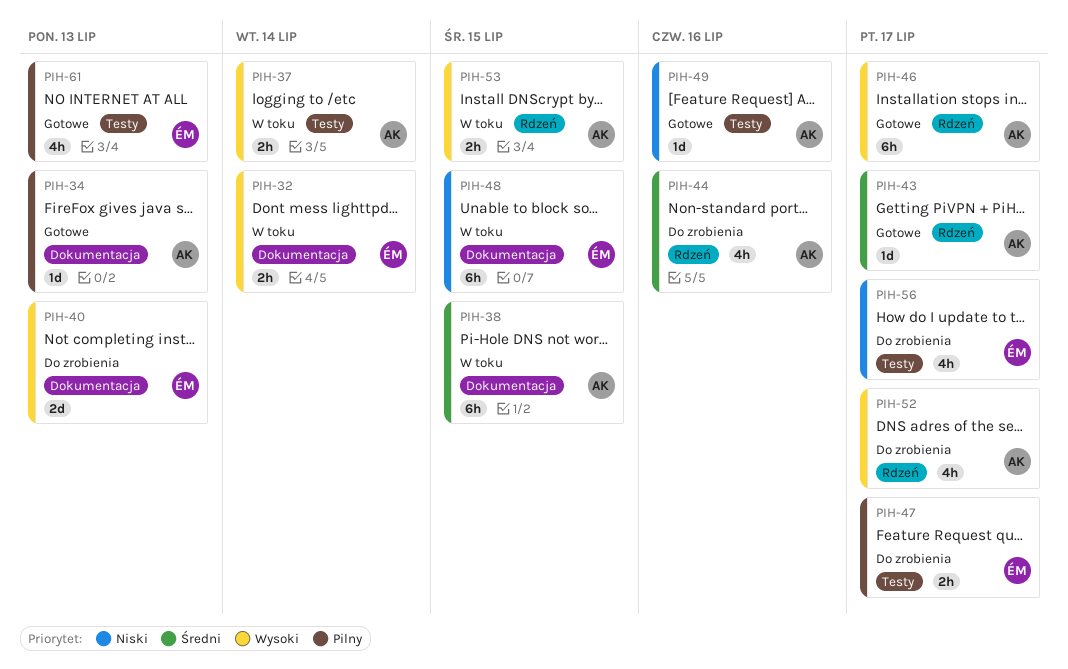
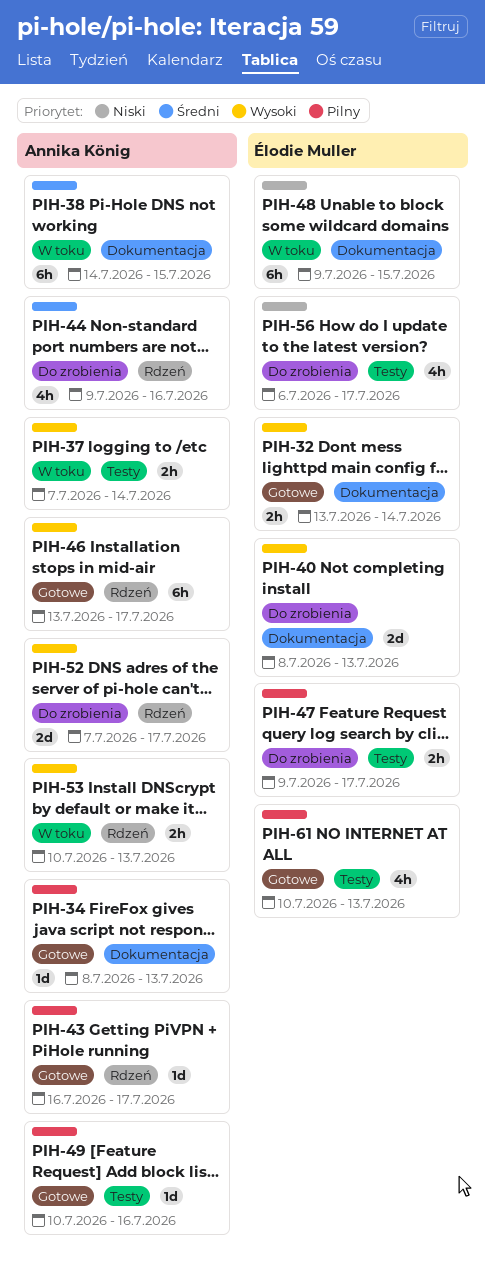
PIH-32, status: W toku -> Gotowe
PIH-43, priority: Średni -> Pilny
PIH-49, priority: Niski -> Pilny
PIH-52, estimate: 4h -> 2d
PIH-53, due: Jul 15 -> Jul 13

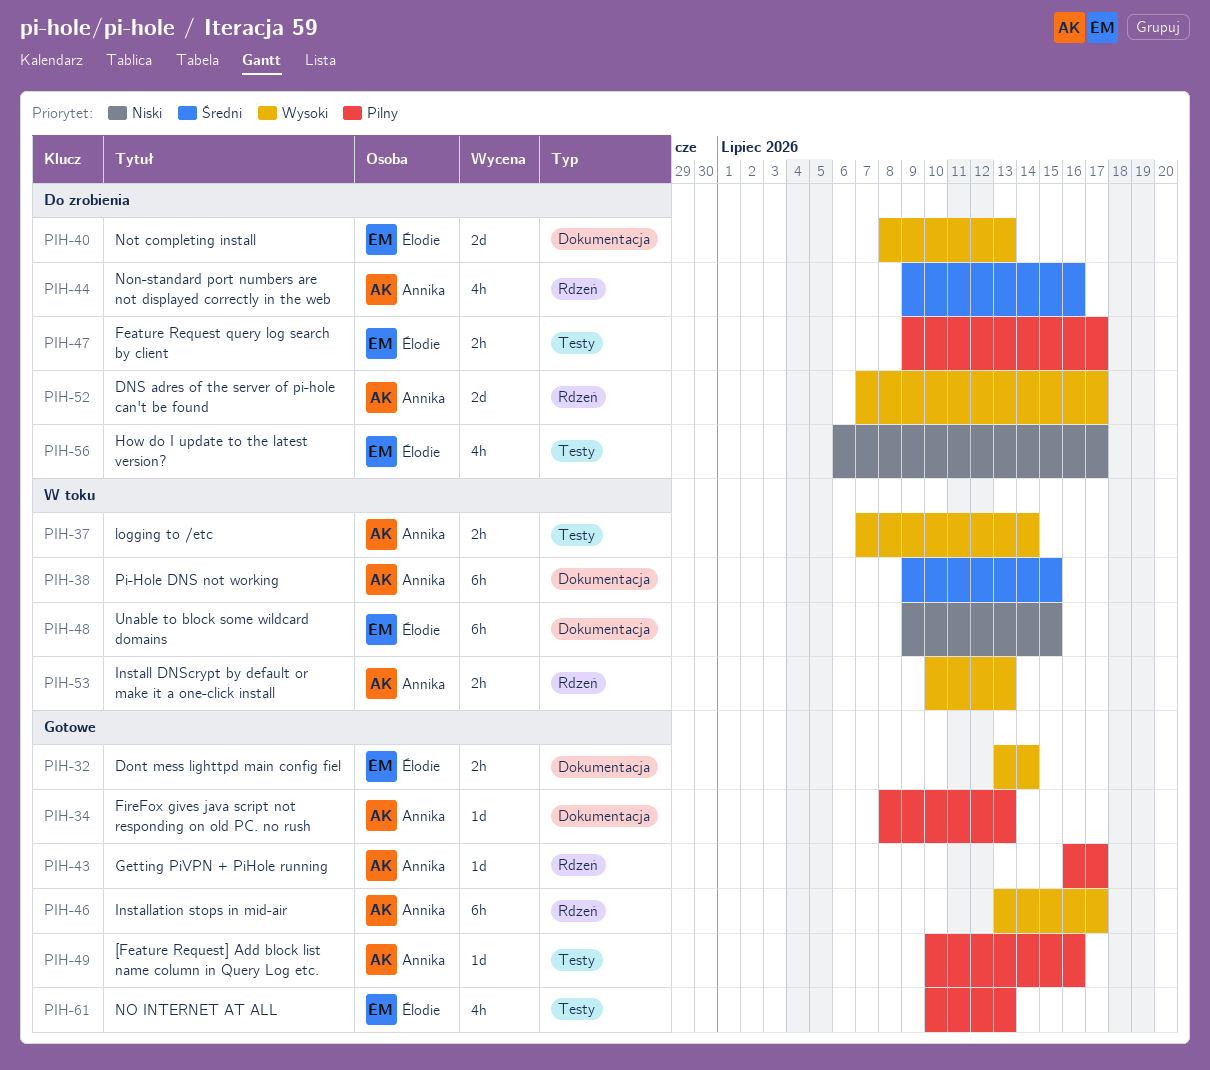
PIH-38, start: Jul 14 -> Jul 9

